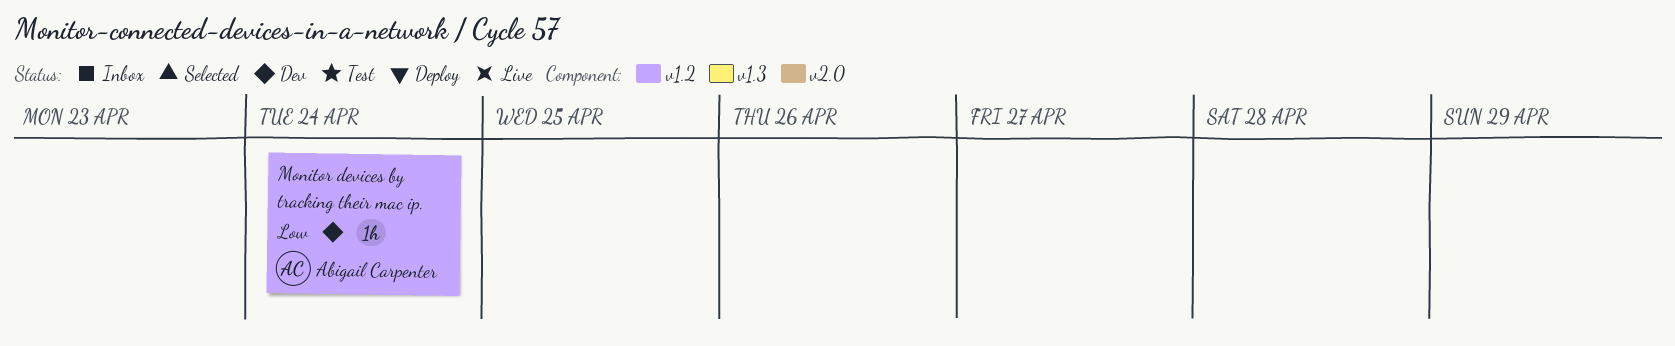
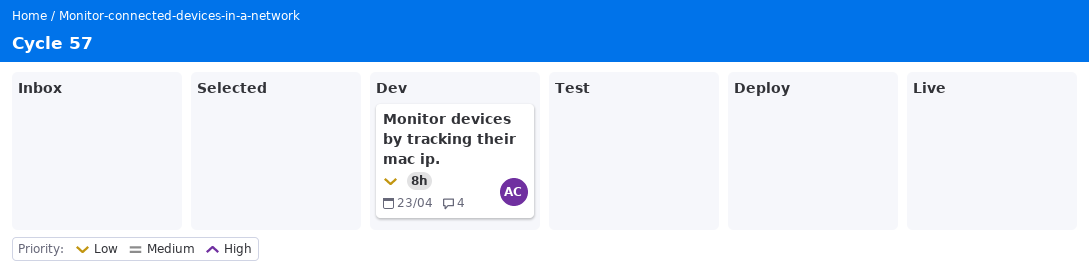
Monitor devices by tracking their mac ip., estimate: 1h -> 8h
Monitor devices by tracking their mac ip., due: Apr 24 -> Apr 23

